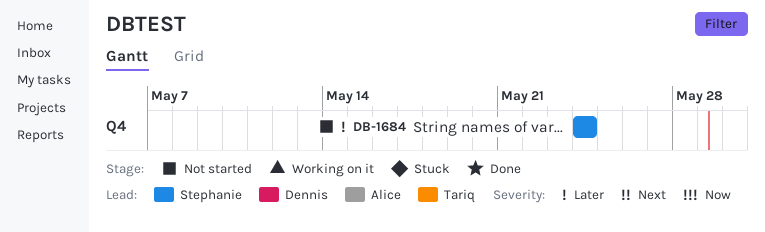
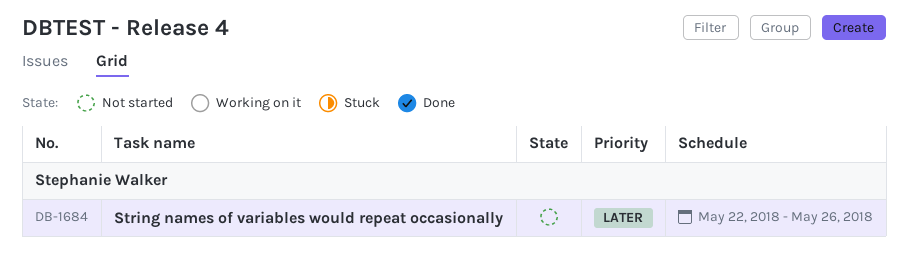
DB-1684, start: May 24 -> May 22
DB-1684, due: May 24 -> May 26

